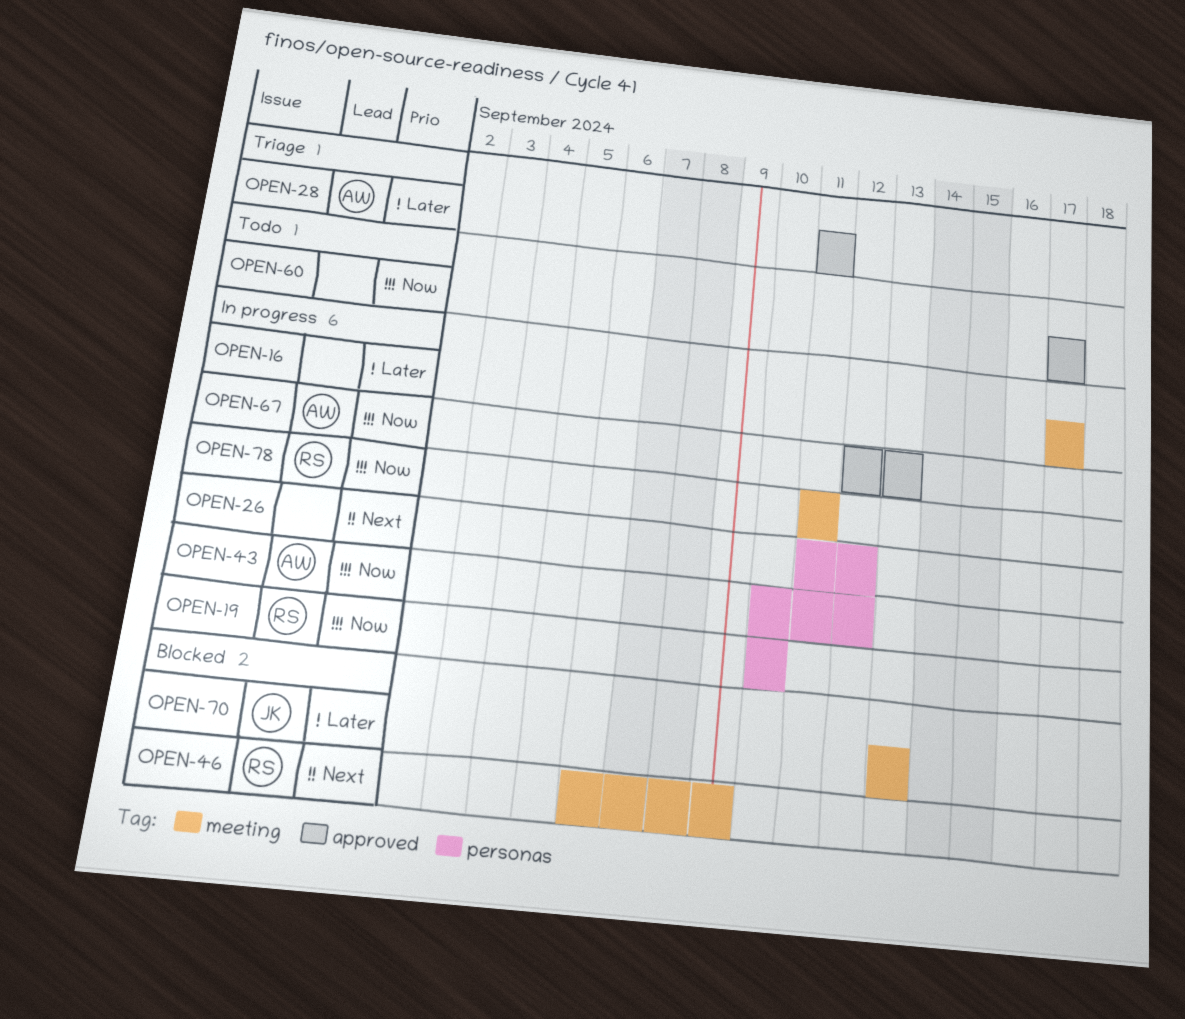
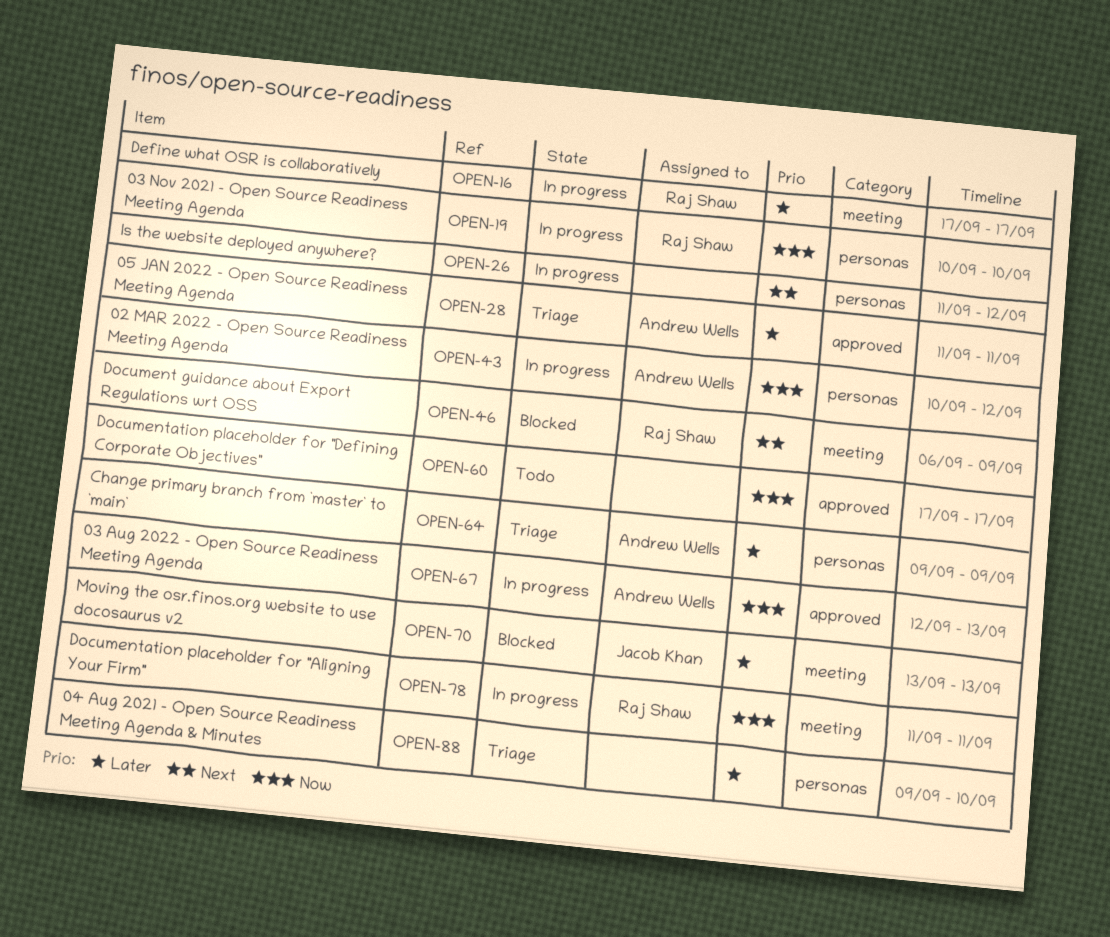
OPEN-16, owner: none -> Raj Shaw
OPEN-64: none -> present
OPEN-88: none -> present

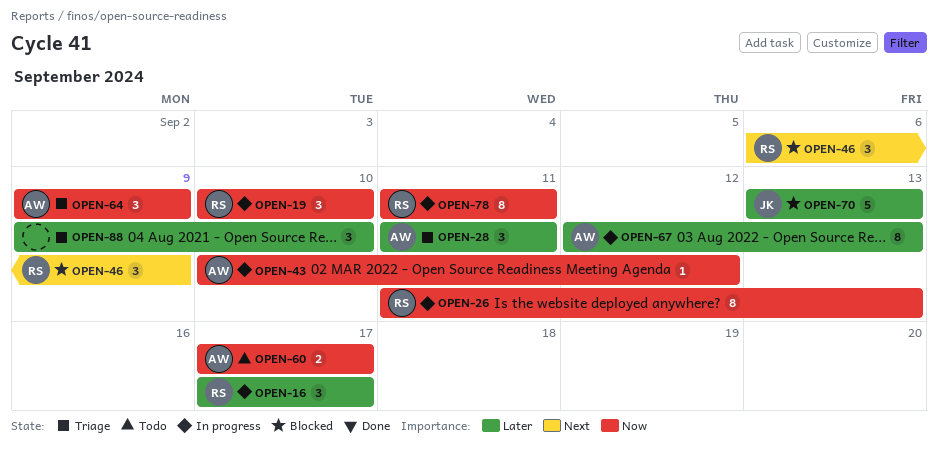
OPEN-26, owner: none -> Raj Shaw
OPEN-26, priority: Next -> Now
OPEN-26, due: Sep 12 -> Sep 13
OPEN-60, owner: none -> Andrew Wells
OPEN-64, priority: Later -> Now
OPEN-67, priority: Now -> Later

